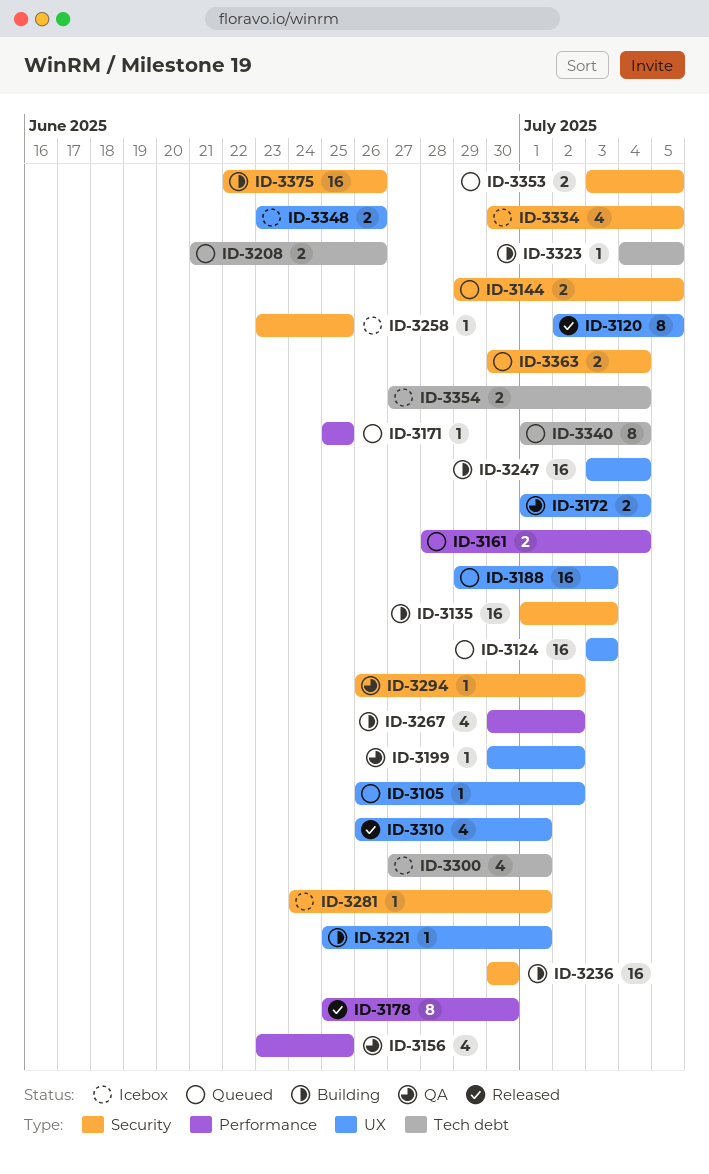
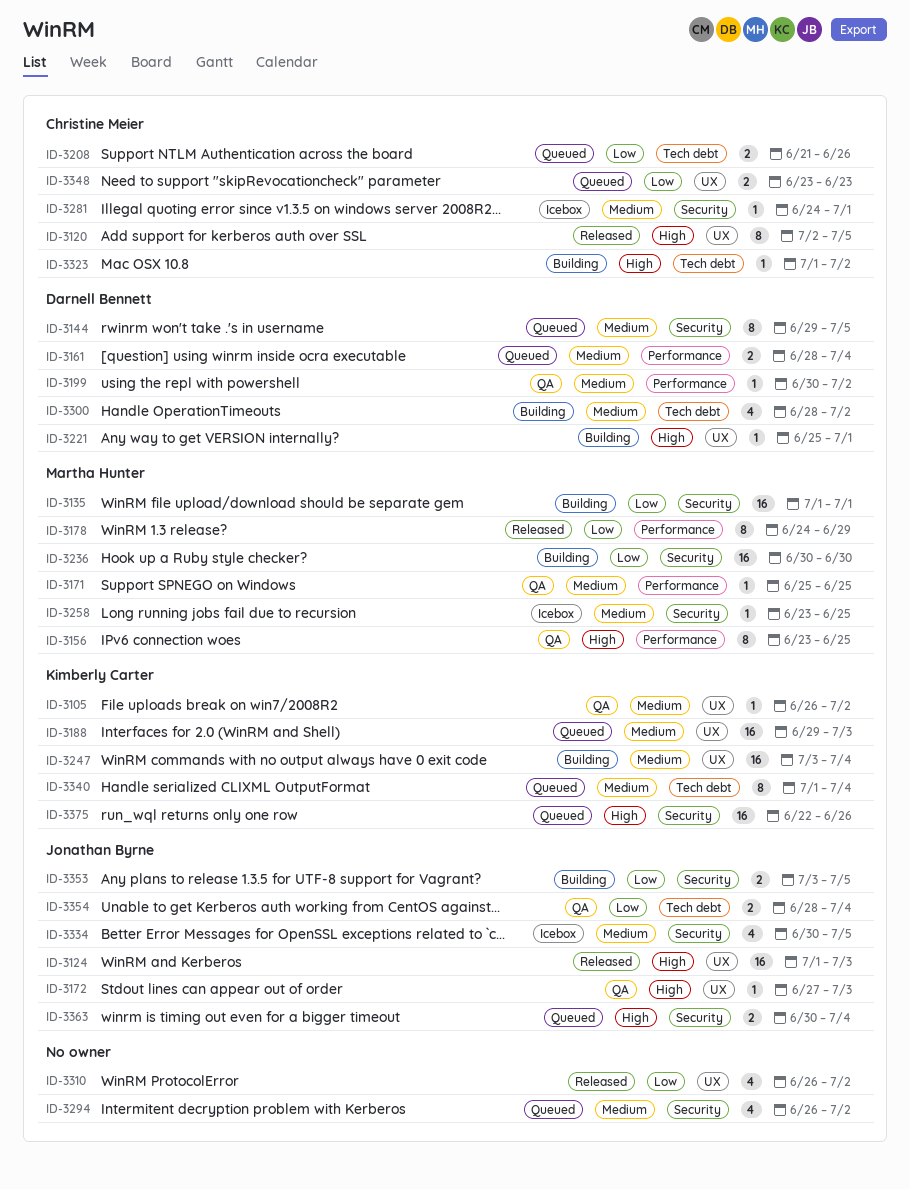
ID-3105, status: Queued -> QA
ID-3124, status: Queued -> Released
ID-3124, start: Jul 3 -> Jul 1
ID-3135, due: Jul 3 -> Jul 1
ID-3144, estimate: 2 -> 8
ID-3156, estimate: 4 -> 8
ID-3171, status: Queued -> QA
ID-3172, estimate: 2 -> 1
ID-3172, start: Jul 1 -> Jun 27
ID-3172, due: Jul 4 -> Jul 3
ID-3178, start: Jun 25 -> Jun 24
ID-3178, due: Jun 30 -> Jun 29
ID-3199, label: UX -> Performance
ID-3267: present -> none
ID-3294, status: QA -> Queued
ID-3294, estimate: 1 -> 4
ID-3300, status: Icebox -> Building
ID-3300, start: Jun 27 -> Jun 28
ID-3300, due: Jul 1 -> Jul 2
ID-3310, due: Jul 1 -> Jul 2
ID-3323, start: Jul 4 -> Jul 1
ID-3323, due: Jul 5 -> Jul 2
ID-3348, status: Icebox -> Queued
ID-3348, due: Jun 26 -> Jun 23
ID-3353, status: Queued -> Building
ID-3354, status: Icebox -> QA
ID-3354, start: Jun 27 -> Jun 28
ID-3375, status: Building -> Queued

